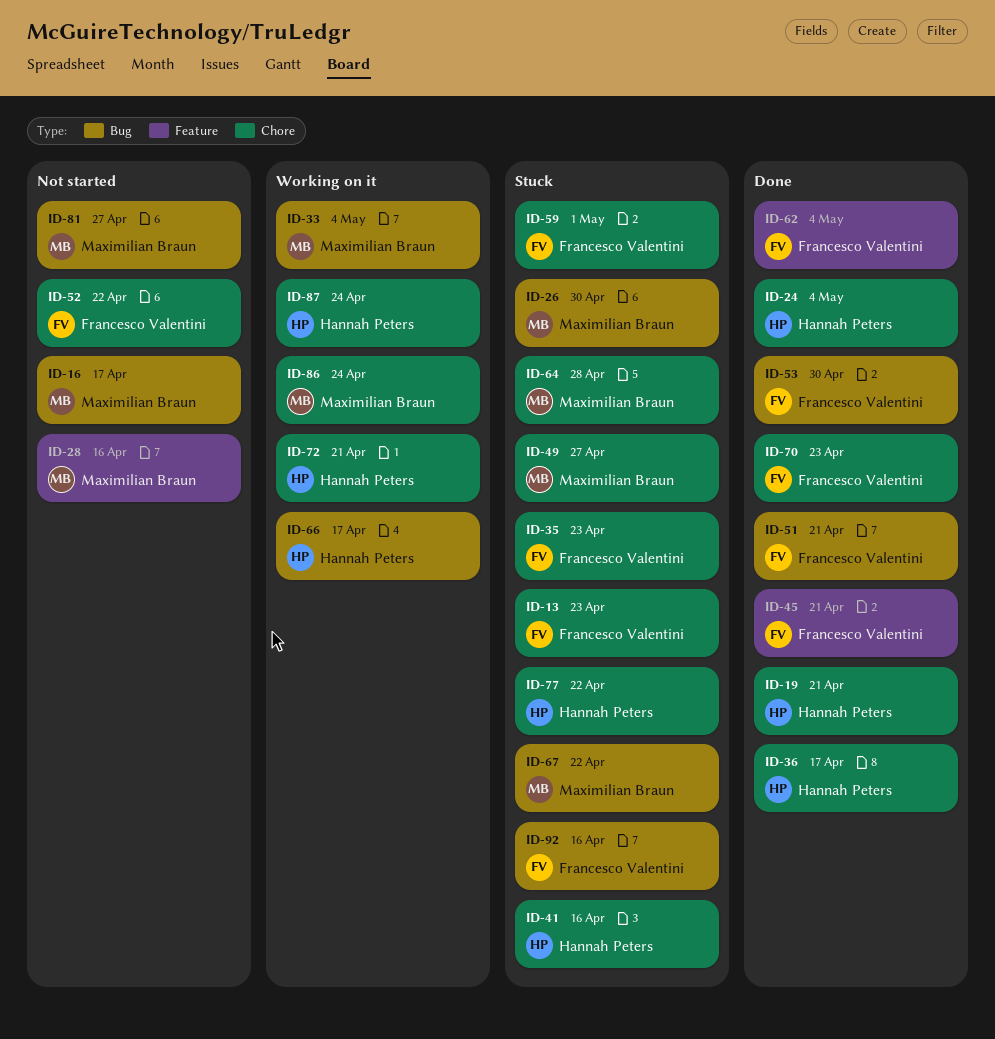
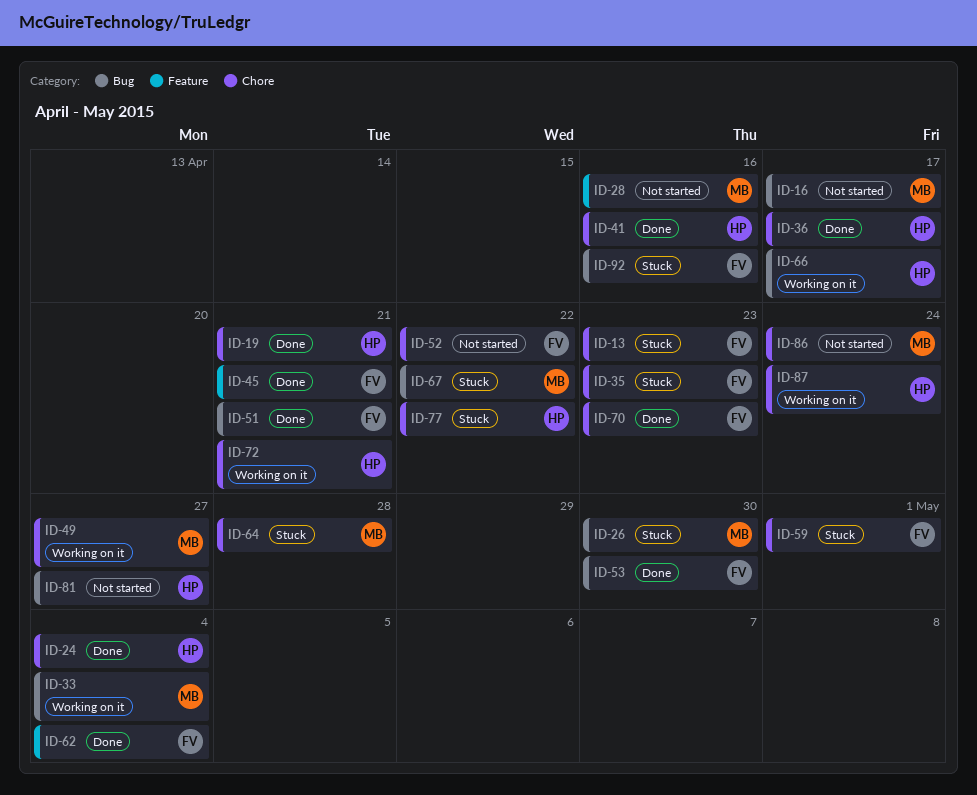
ID-41, status: Stuck -> Done
ID-49, status: Stuck -> Working on it
ID-81, owner: Maximilian Braun -> Hannah Peters
ID-86, status: Working on it -> Not started

